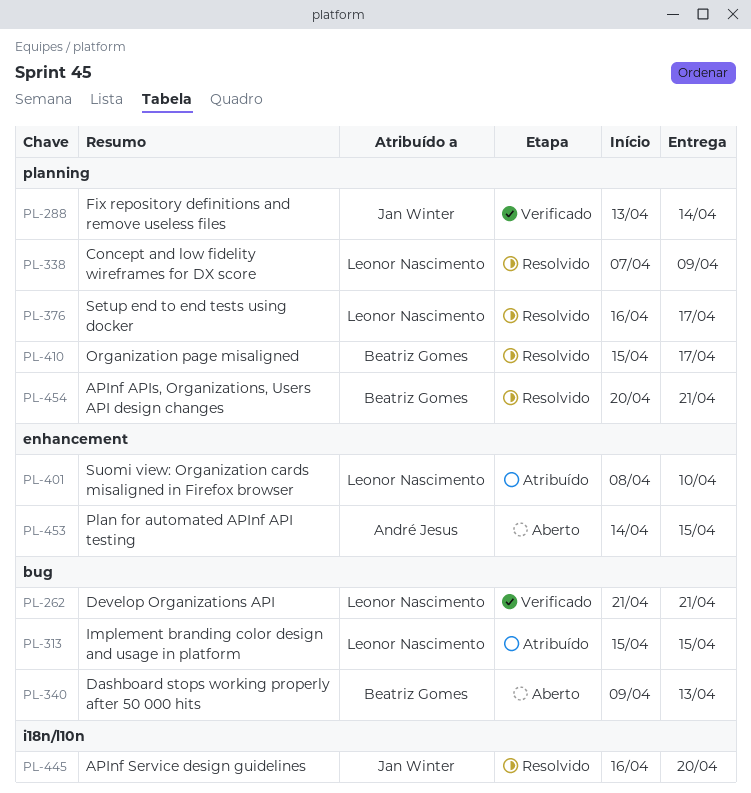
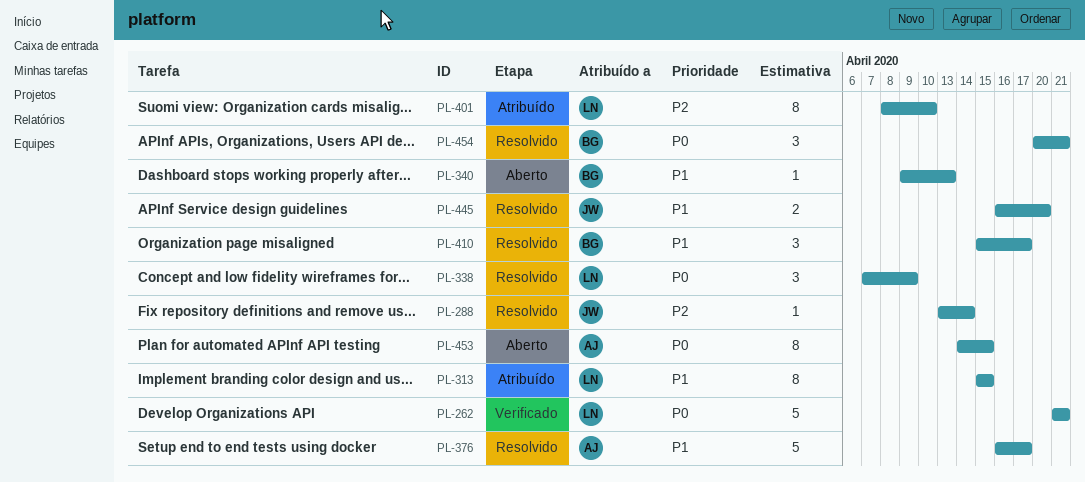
PL-288, status: Verificado -> Resolvido
PL-376, owner: Leonor Nascimento -> André Jesus

